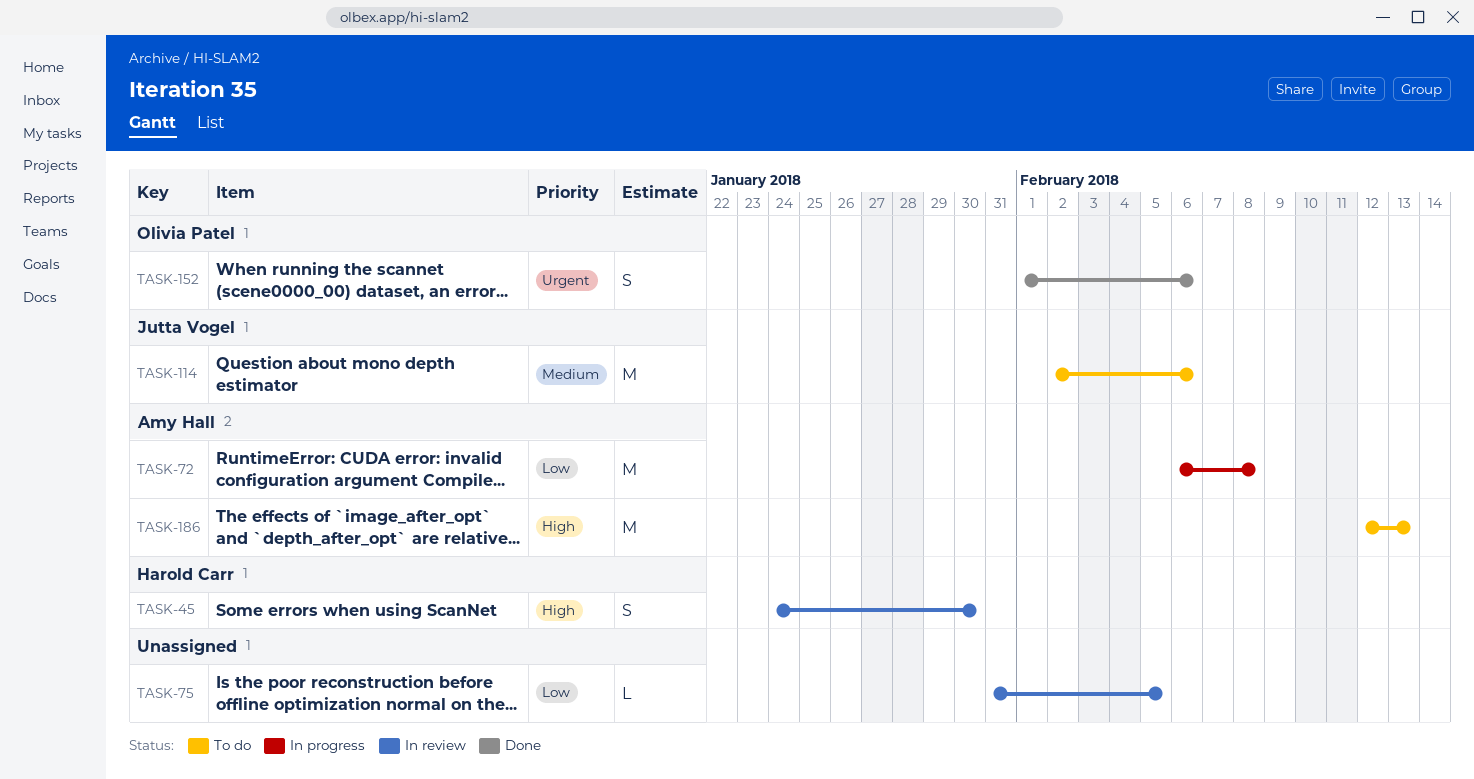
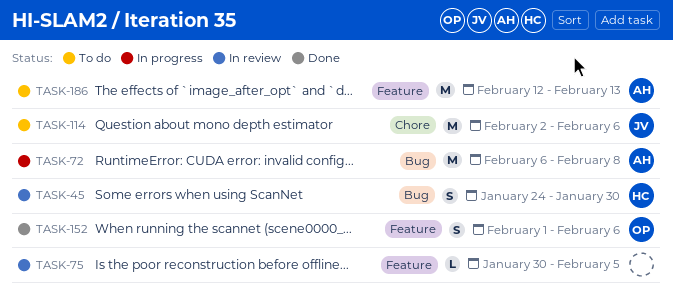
TASK-75, start: Jan 31 -> Jan 30

